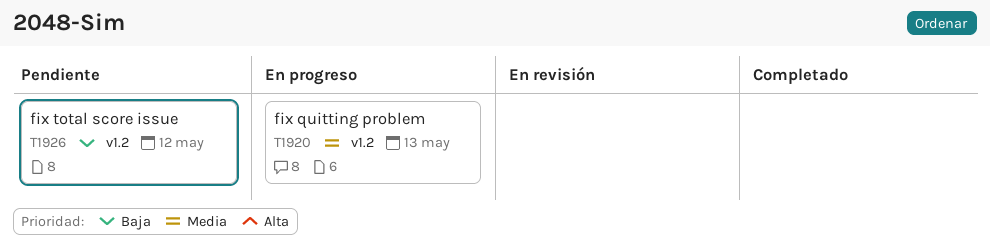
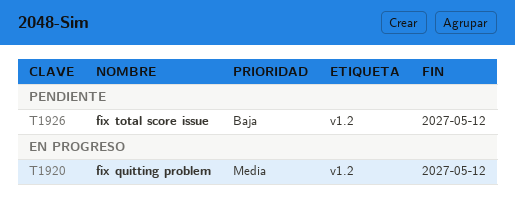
T1920, due: May 13 -> May 12

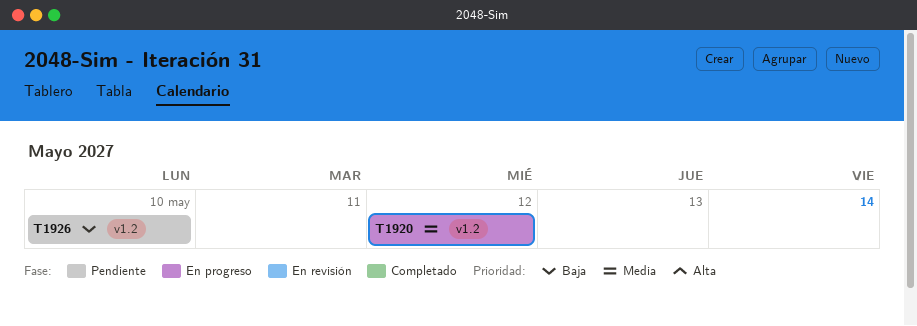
T1926, due: May 12 -> May 10

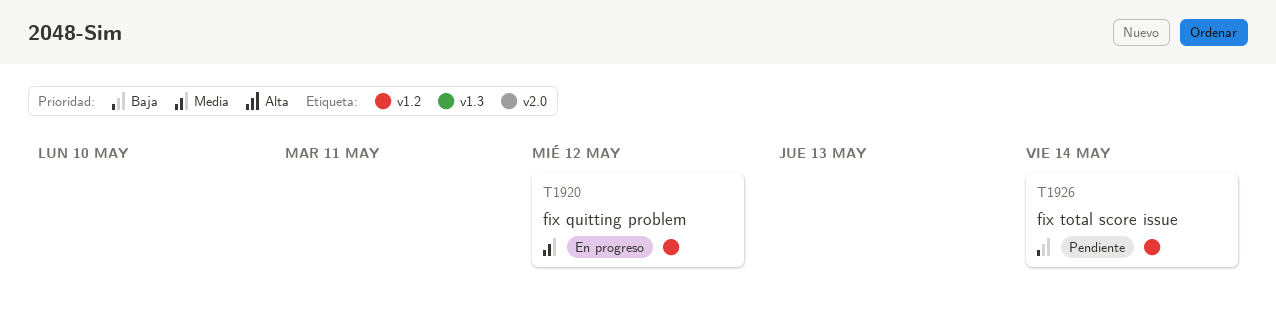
T1926, due: May 10 -> May 14

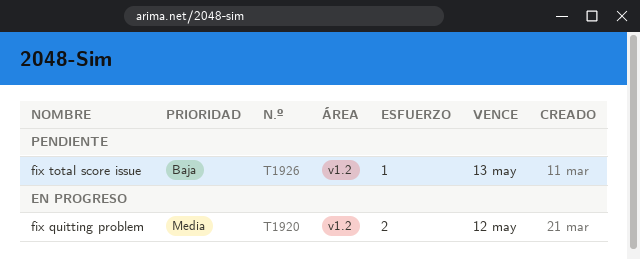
T1926, due: May 14 -> May 13

